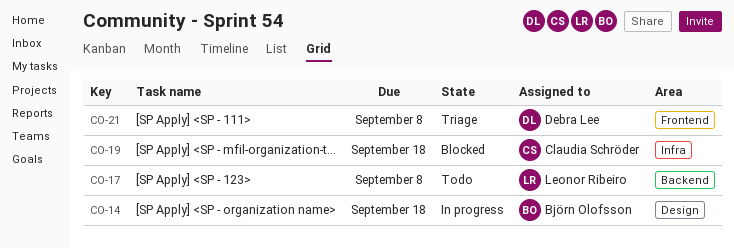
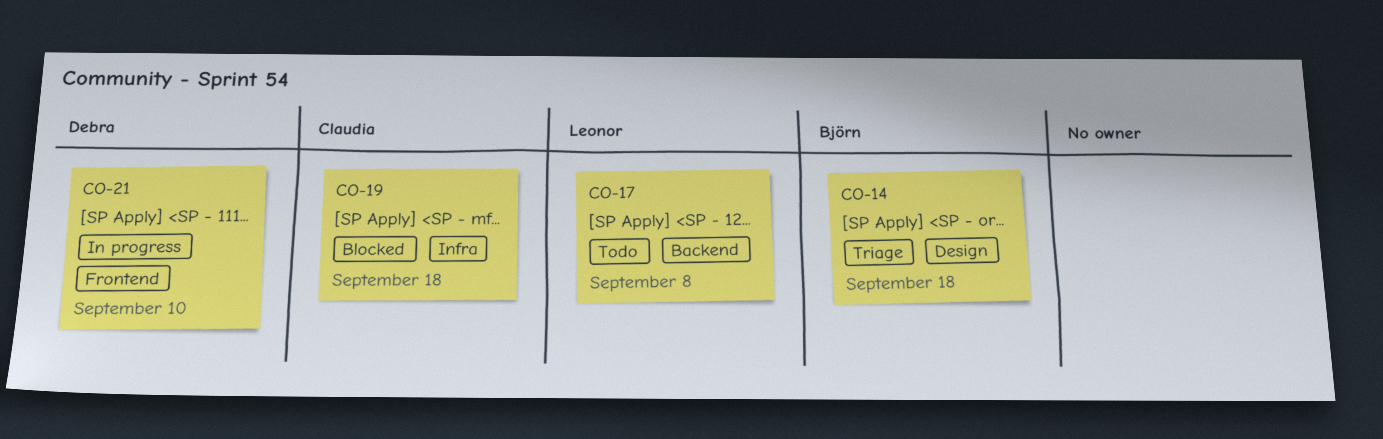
CO-14, status: In progress -> Triage
CO-21, status: Triage -> In progress
CO-21, due: Sep 8 -> Sep 10

